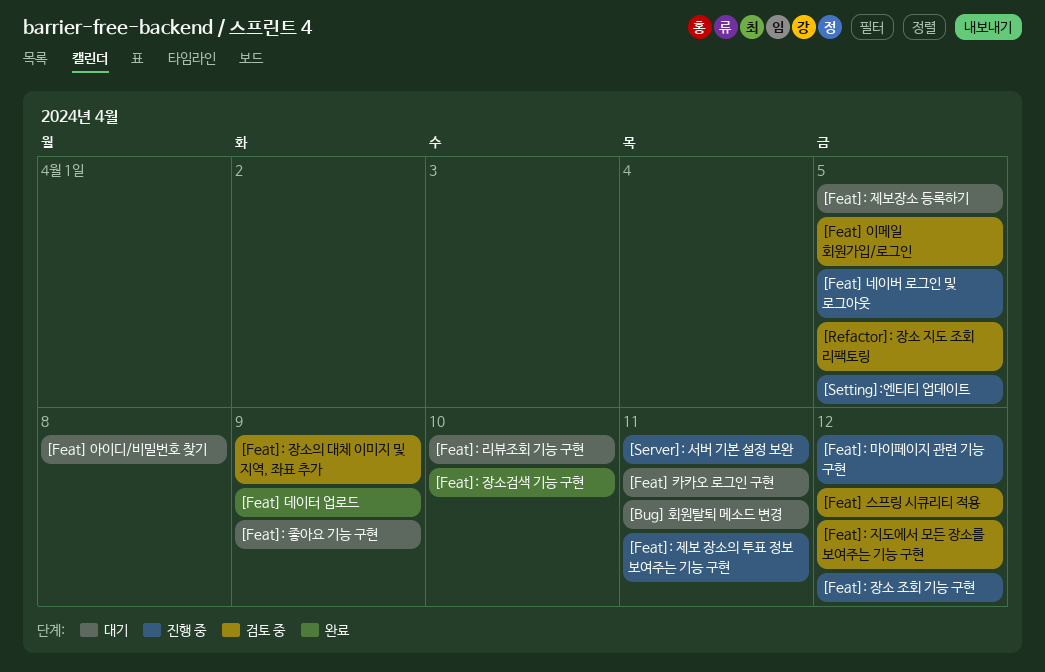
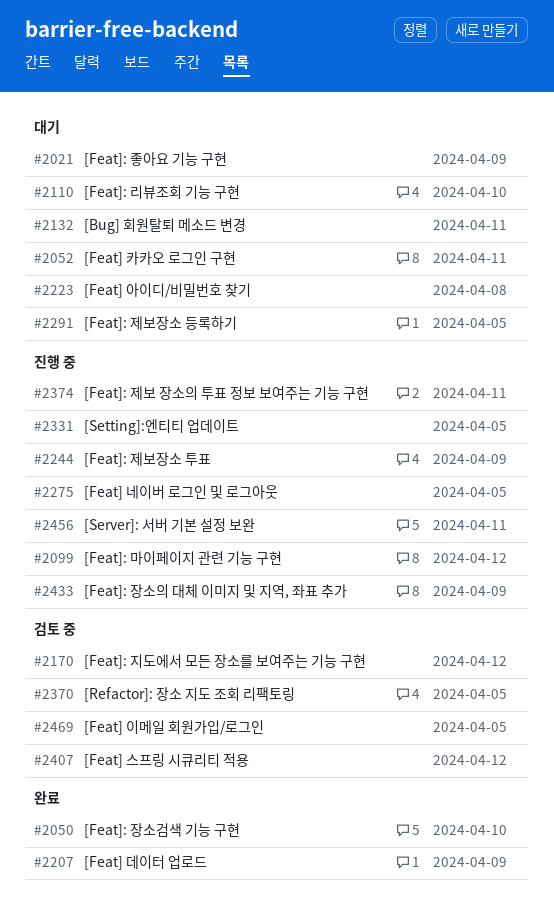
[Feat]: 장소 조회 기능 구현: present -> none
[Feat]: 장소의 대체 이미지 및 지역, 좌표 추가, status: 검토 중 -> 진행 중
[Feat]: 제보장소 투표: none -> present

